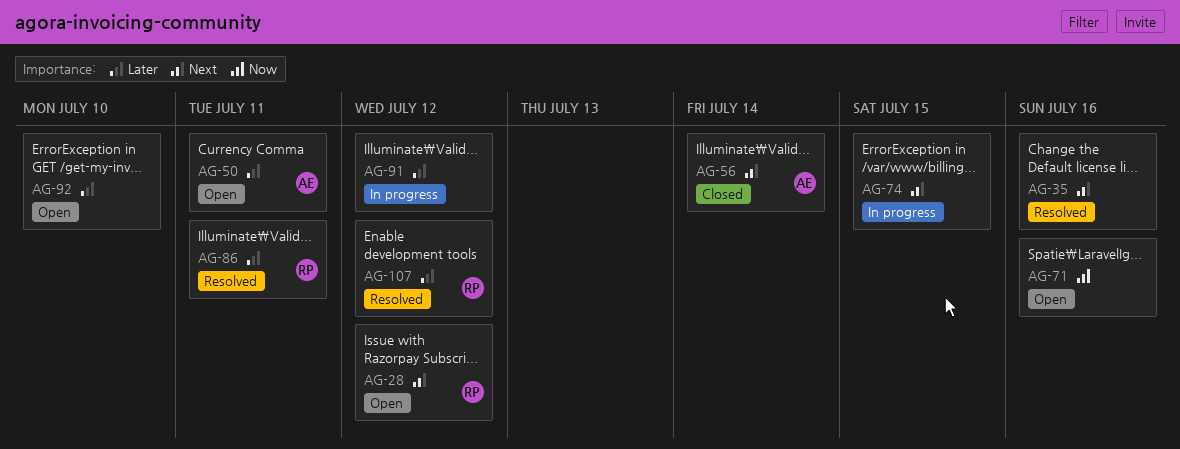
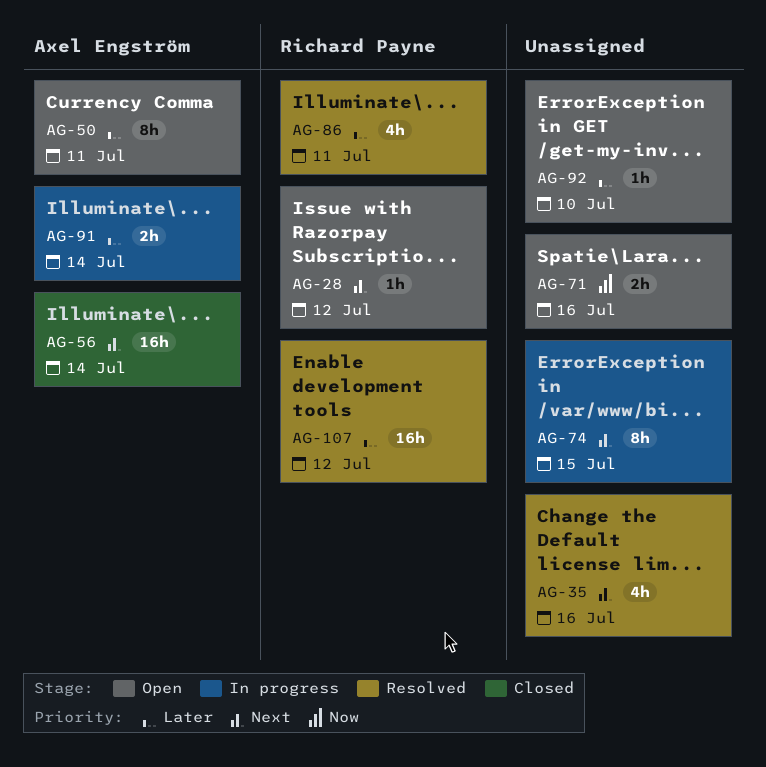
AG-91, owner: none -> Axel Engström
AG-91, due: Jul 12 -> Jul 14

